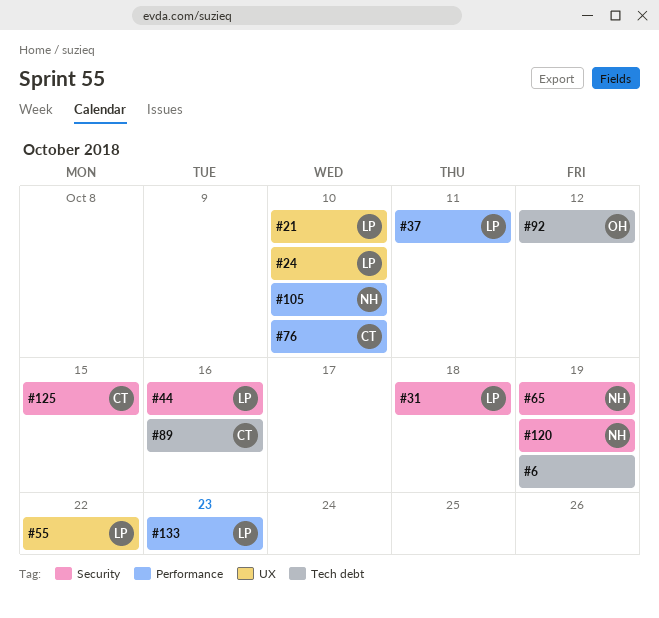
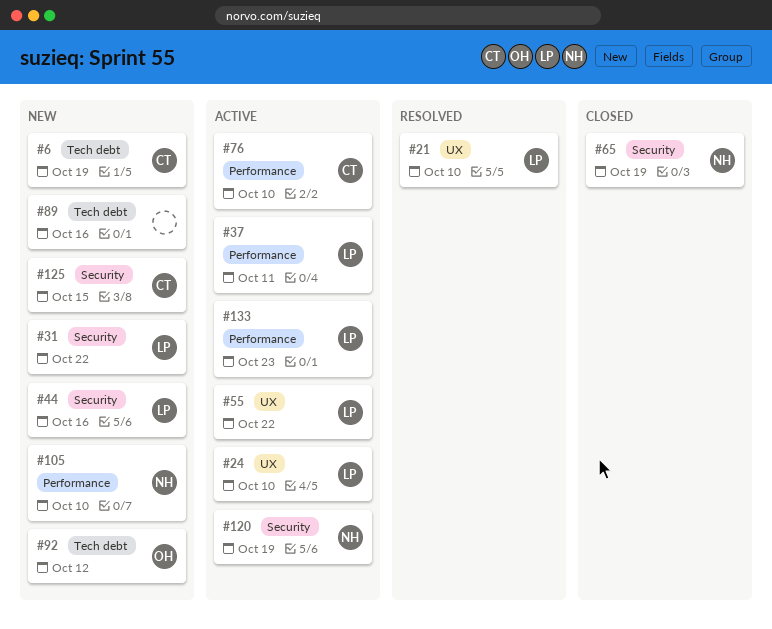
#6, owner: none -> CT
#31, due: Oct 18 -> Oct 22
#89, owner: CT -> none

